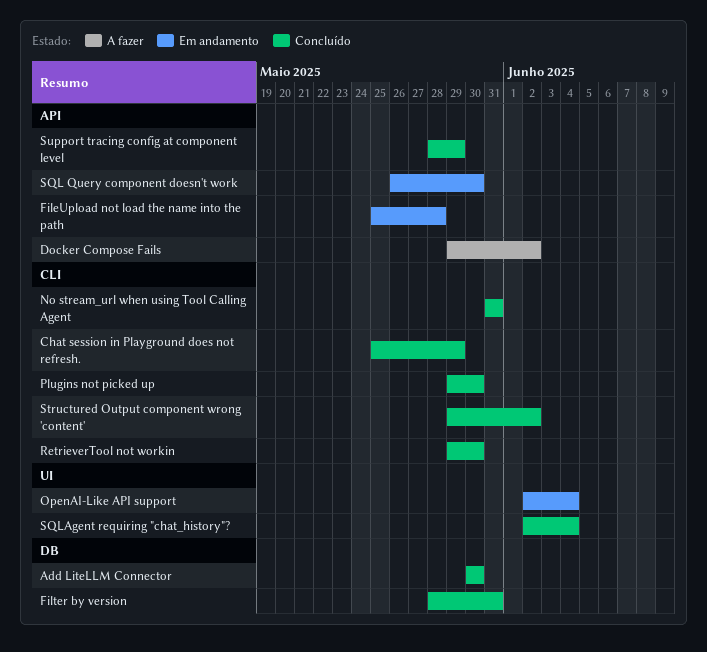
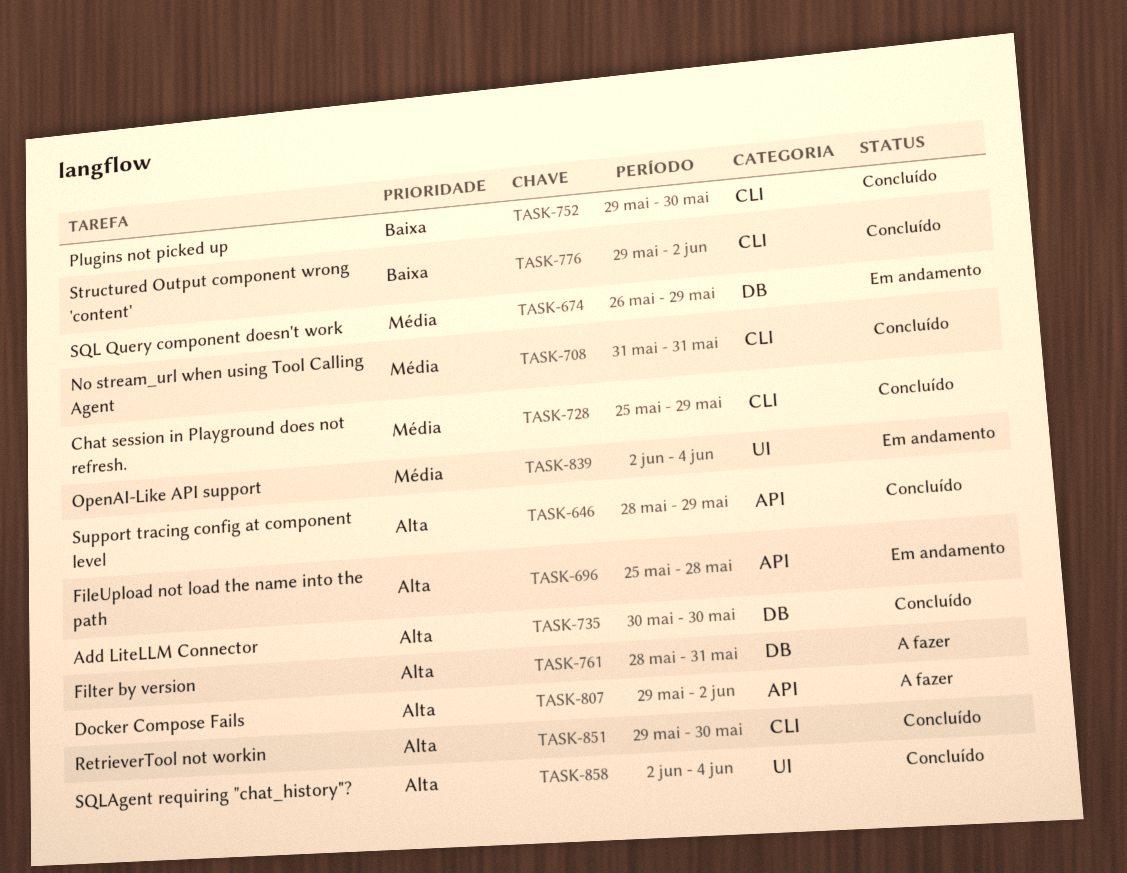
Filter by version, status: Concluído -> A fazer
SQL Query component doesn't work, label: API -> DB
SQL Query component doesn't work, due: May 30 -> May 29

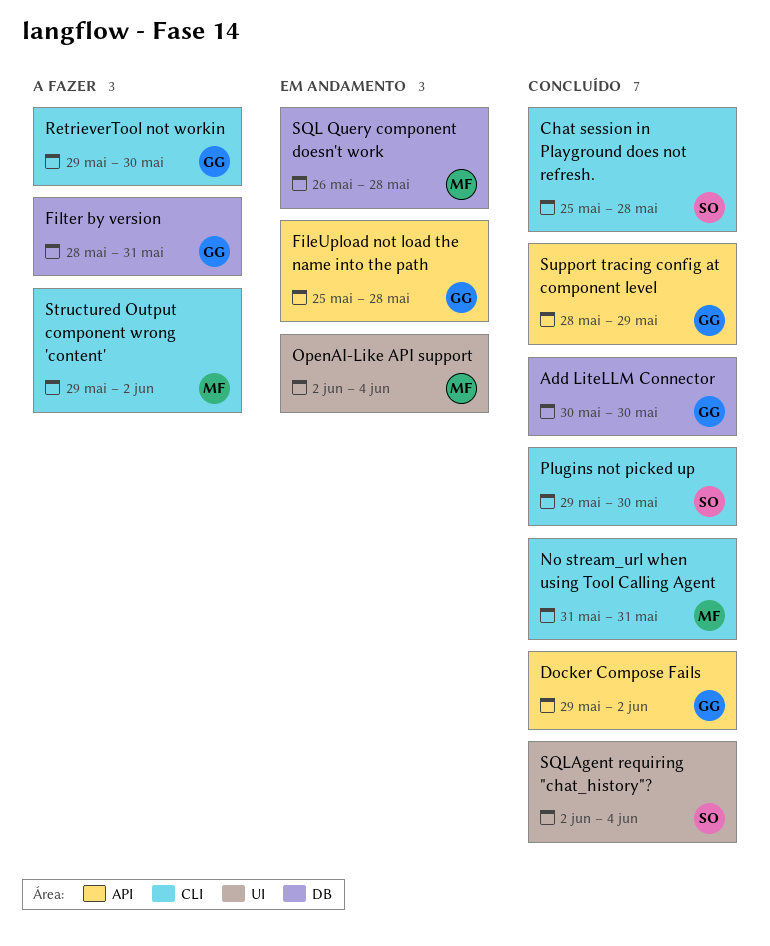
Chat session in Playground does not refresh., due: May 29 -> May 28
Docker Compose Fails, status: A fazer -> Concluído
RetrieverTool not workin, status: Concluído -> A fazer
SQL Query component doesn't work, due: May 29 -> May 28
Structured Output component wrong 'content', status: Concluído -> A fazer

